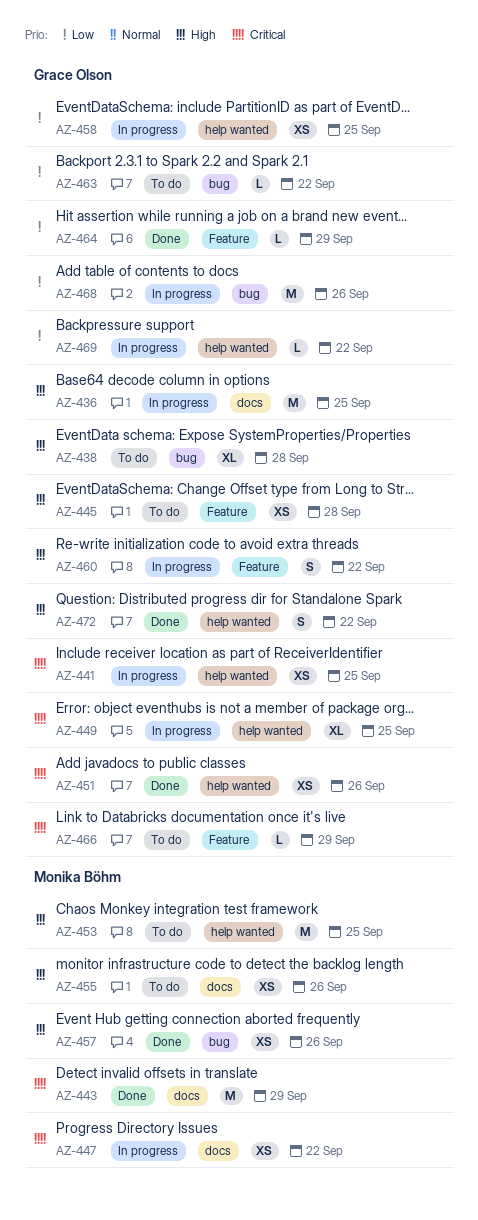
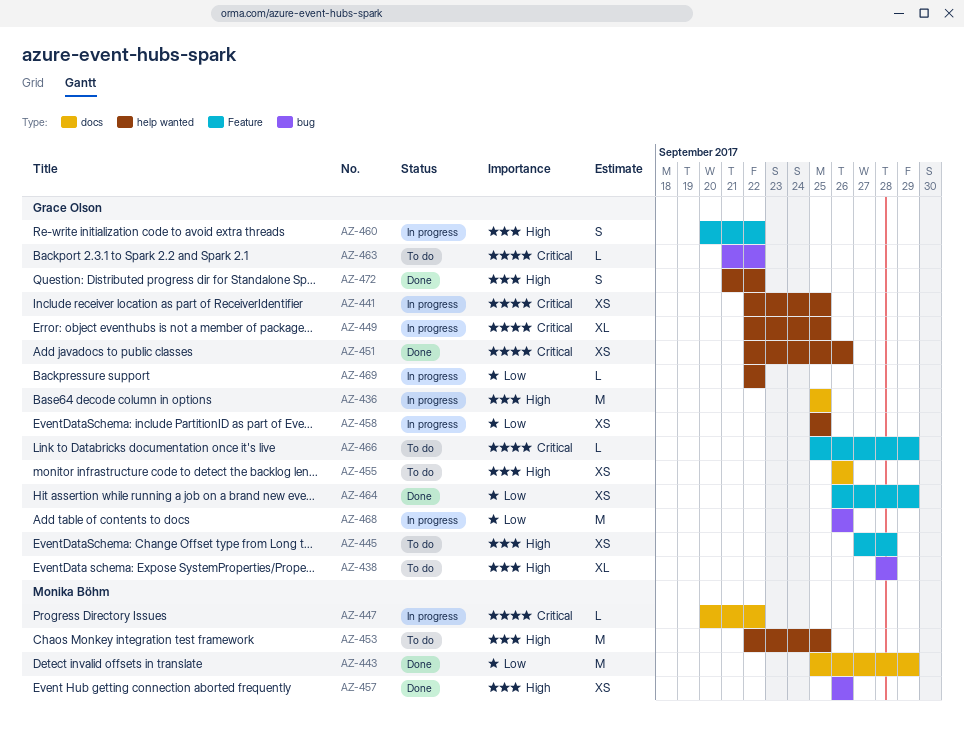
AZ-443, priority: Critical -> Low
AZ-447, estimate: XS -> L
AZ-455, owner: Monika Böhm -> Grace Olson
AZ-463, priority: Low -> Critical
AZ-464, estimate: L -> XS

